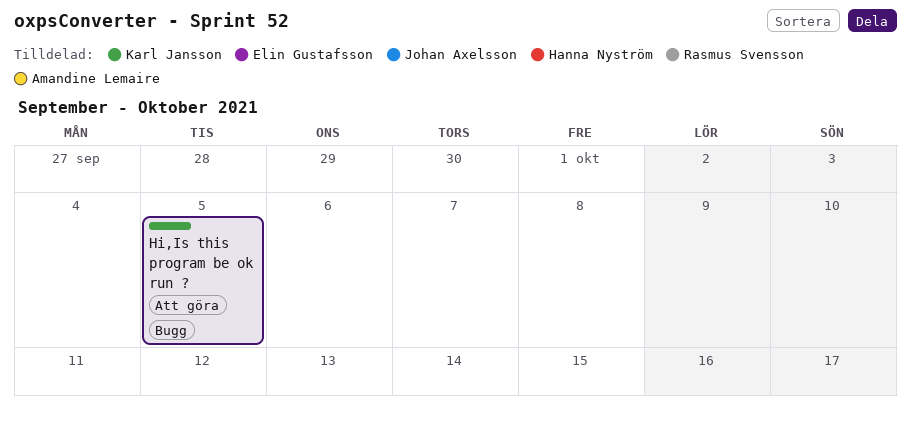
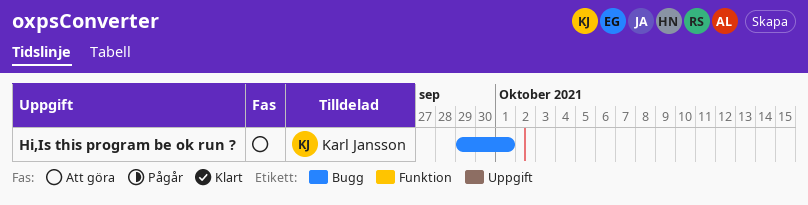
Hi,Is this program be ok run ?, due: Oct 5 -> Oct 1

